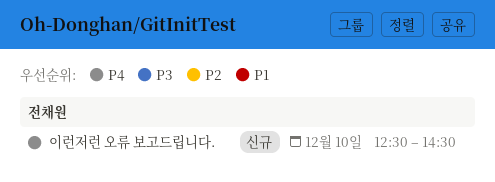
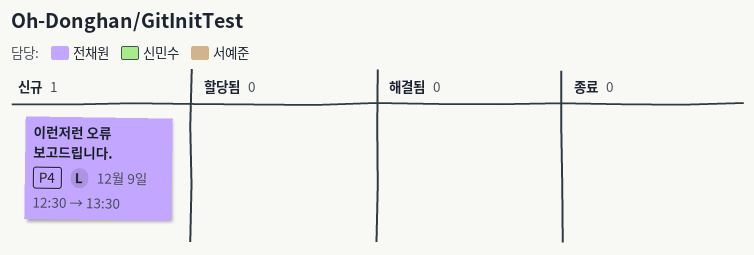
이런저런 오류 보고드립니다., day: Dec 10 -> Dec 9
이런저런 오류 보고드립니다., ends: 14:30 -> 13:30

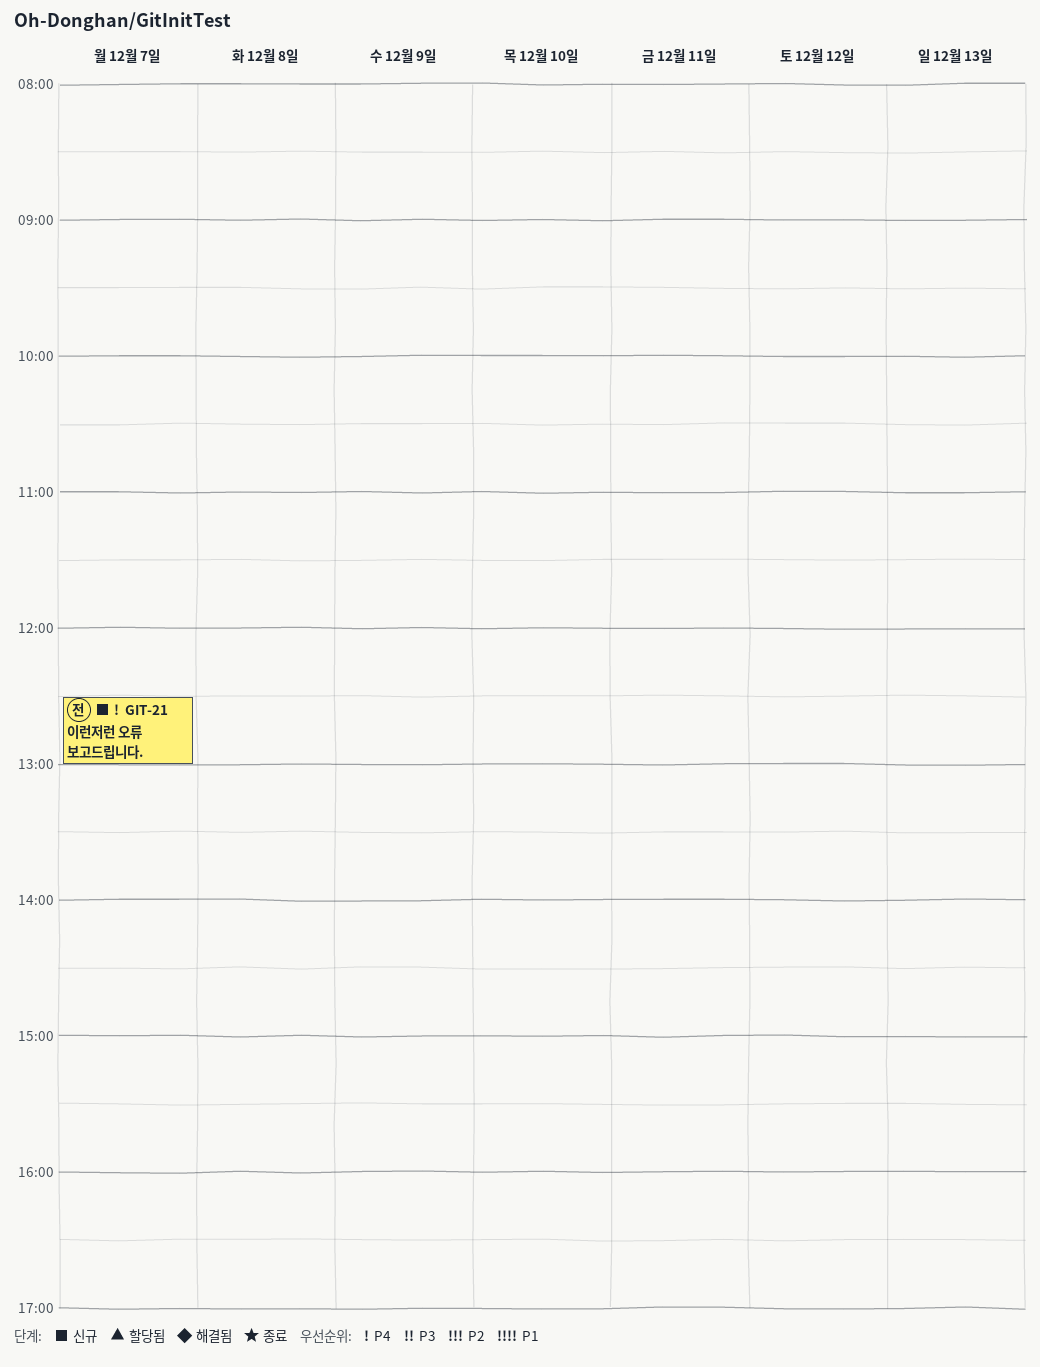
이런저런 오류 보고드립니다., day: Dec 9 -> Dec 7
이런저런 오류 보고드립니다., ends: 13:30 -> 13:00

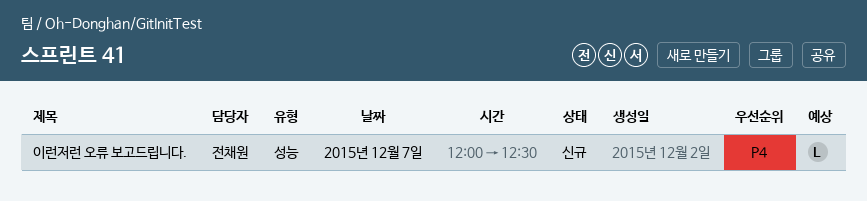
이런저런 오류 보고드립니다., begins: 12:30 -> 12:00
이런저런 오류 보고드립니다., ends: 13:00 -> 12:30

